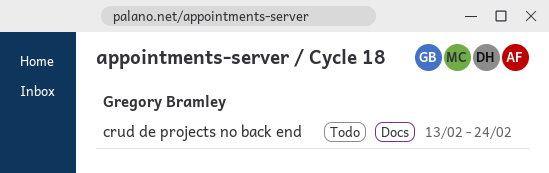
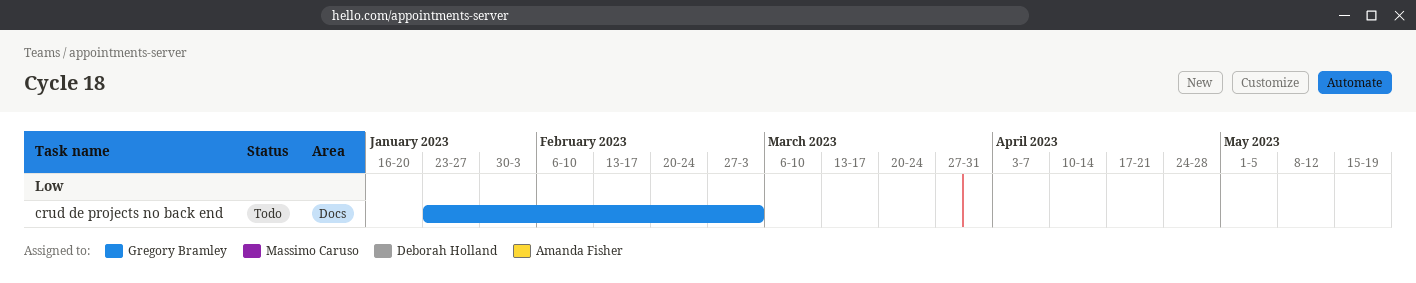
crud de projects no back end, start: Feb 13 -> Jan 23
crud de projects no back end, due: Feb 24 -> Mar 3

